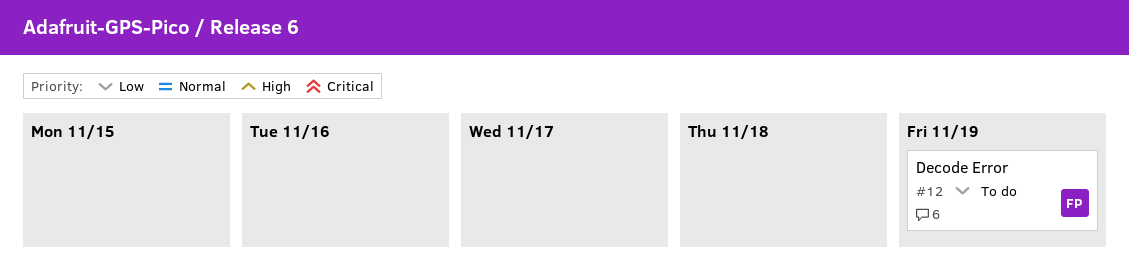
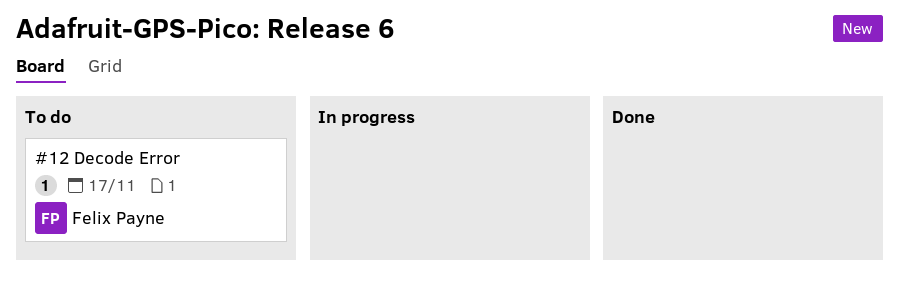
#12, due: Nov 19 -> Nov 17

